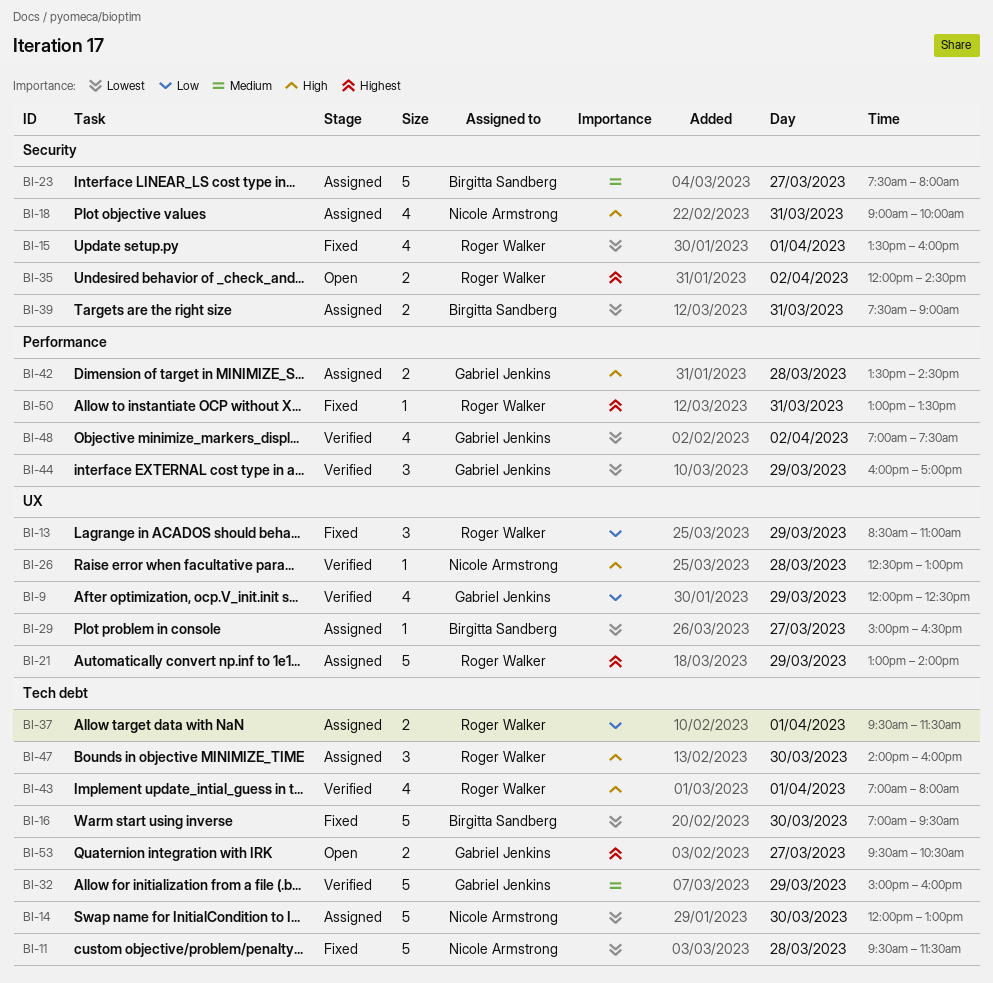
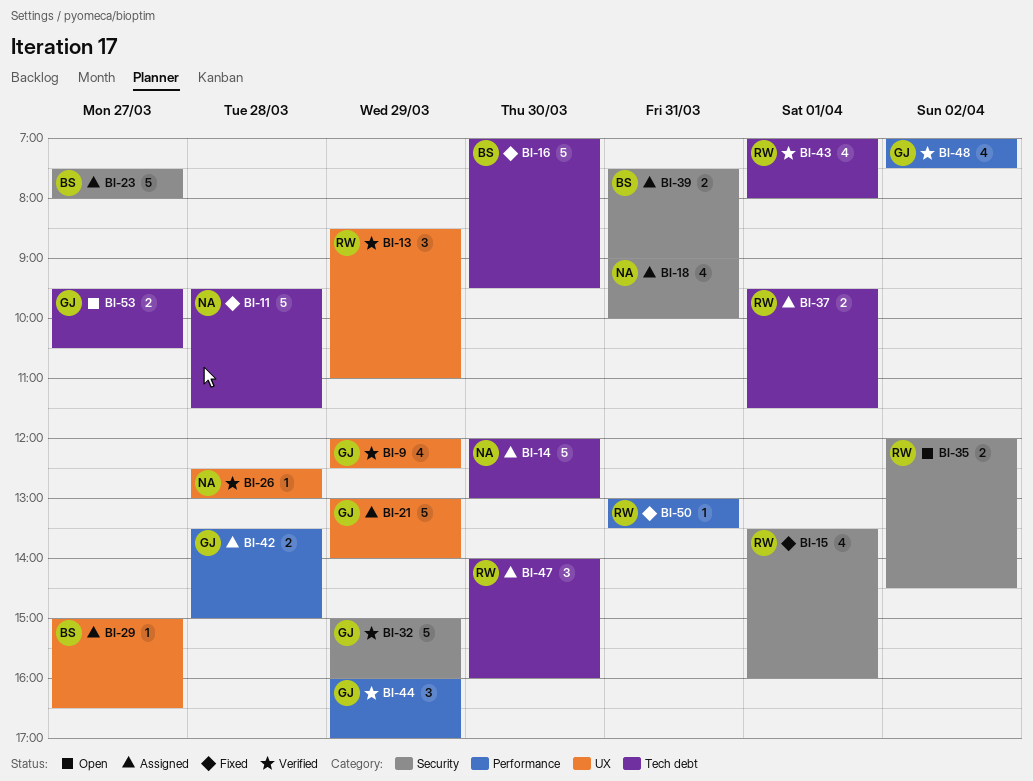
BI-13, status: Fixed -> Verified
BI-21, owner: Roger Walker -> Gabriel Jenkins
BI-32, label: Tech debt -> Security
BI-42, ends: 14:30 -> 15:00

